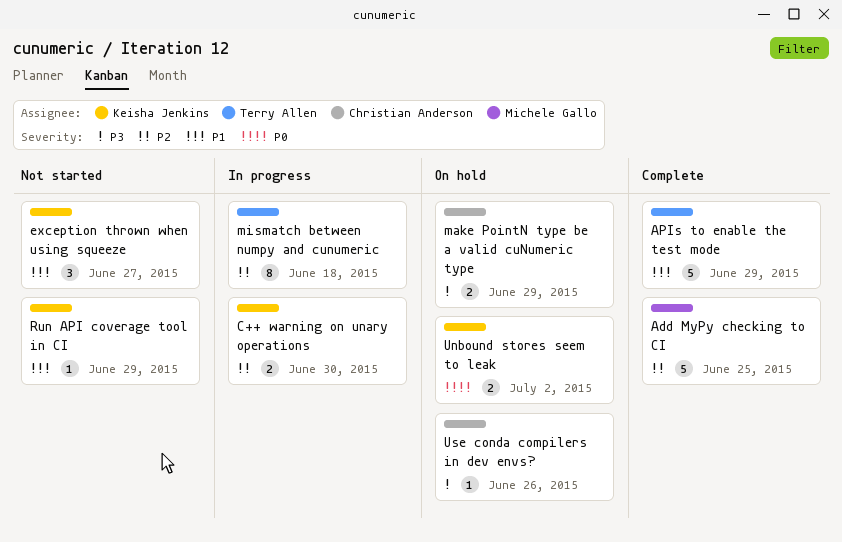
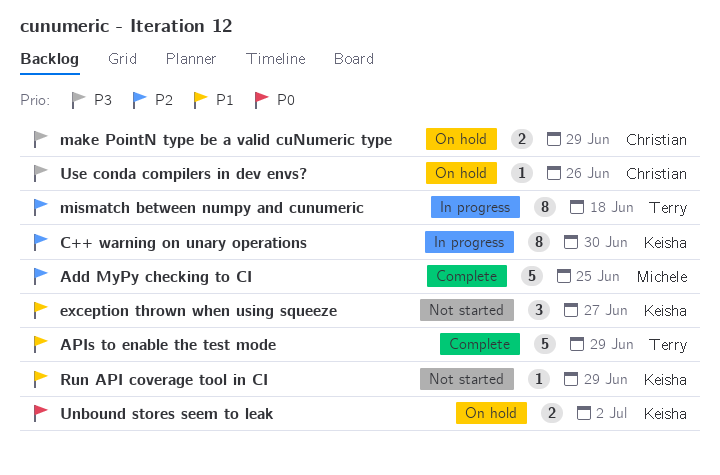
C++ warning on unary operations, estimate: 2 -> 8

